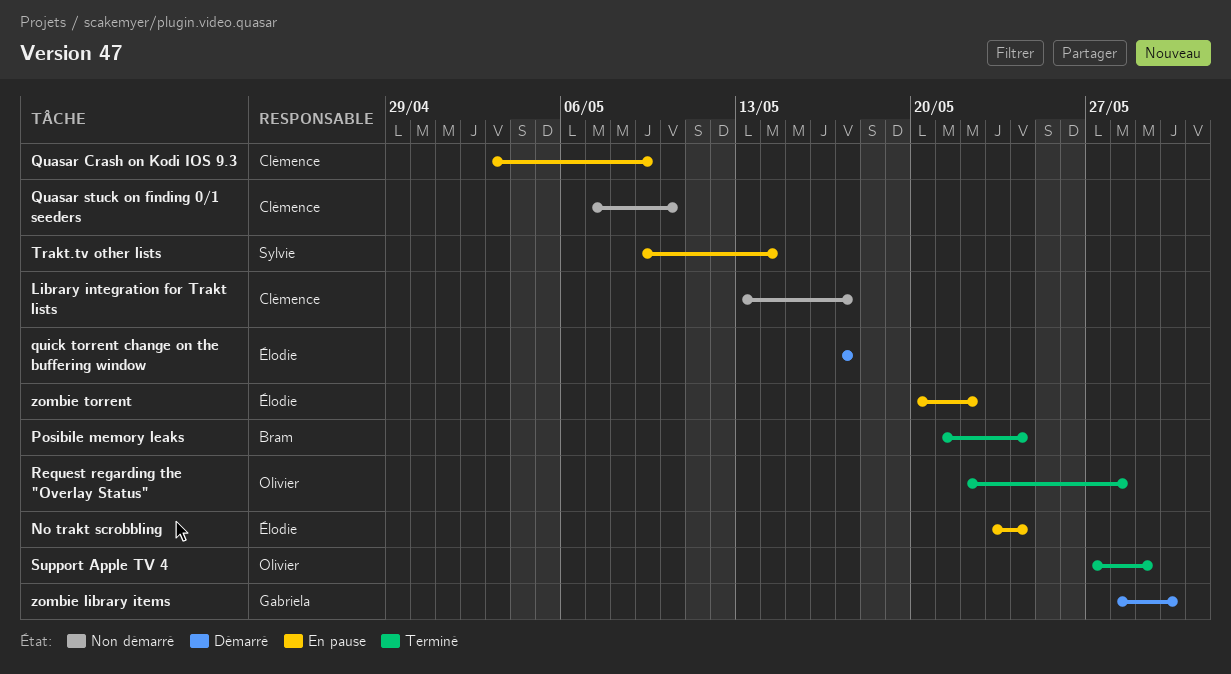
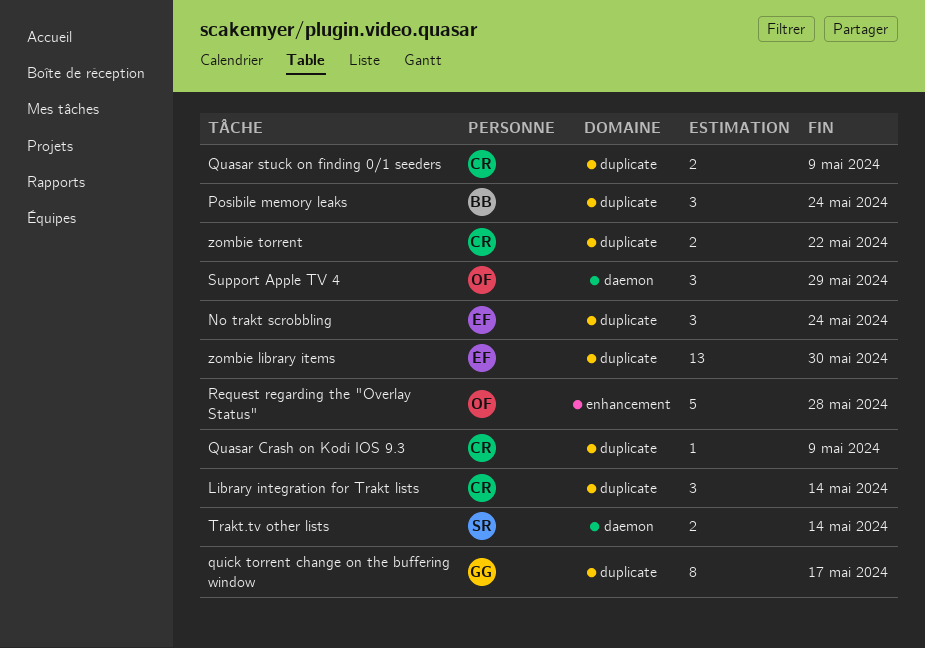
Library integration for Trakt lists, due: May 17 -> May 14
Quasar stuck on finding 0/1 seeders, due: May 10 -> May 9
quick torrent change on the buffering window, owner: Élodie -> Gabriela
zombie library items, owner: Gabriela -> Élodie
zombie torrent, owner: Élodie -> Clémence

